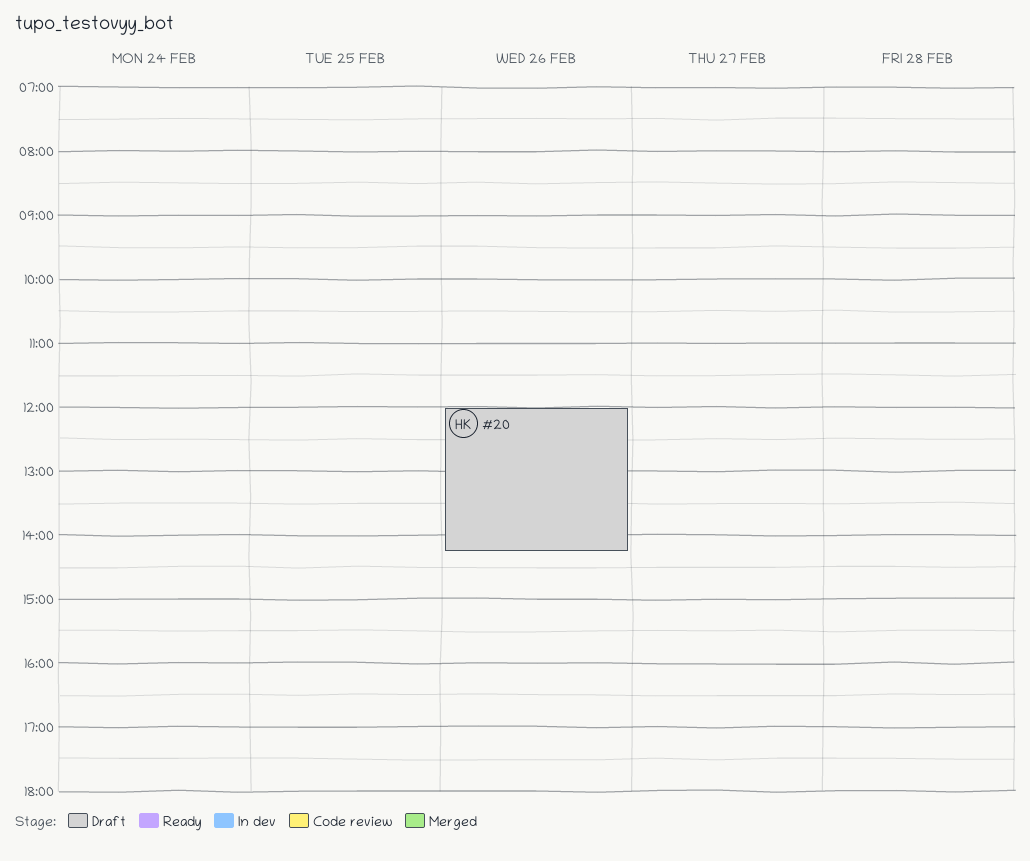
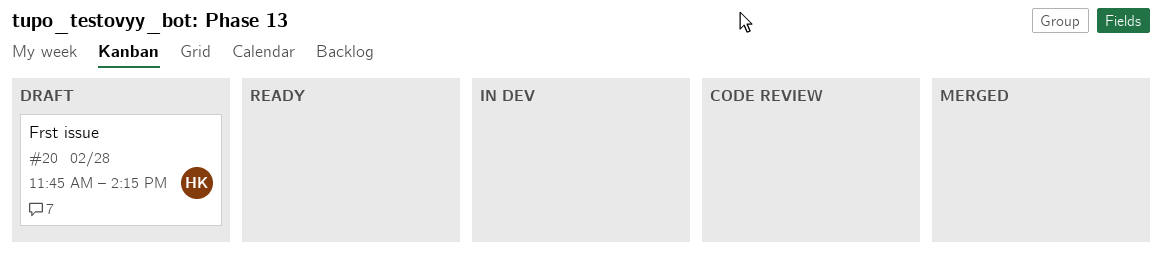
#20, day: Feb 26 -> Feb 28
#20, begins: 12:00 -> 11:45

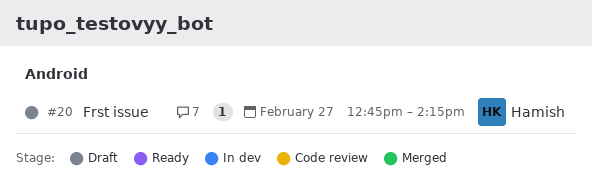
#20, day: Feb 28 -> Feb 27
#20, begins: 11:45 -> 12:45

